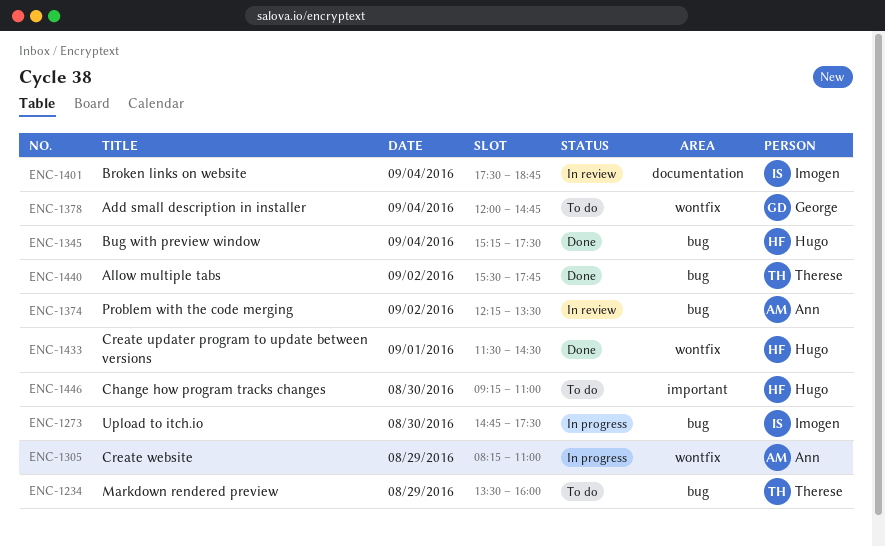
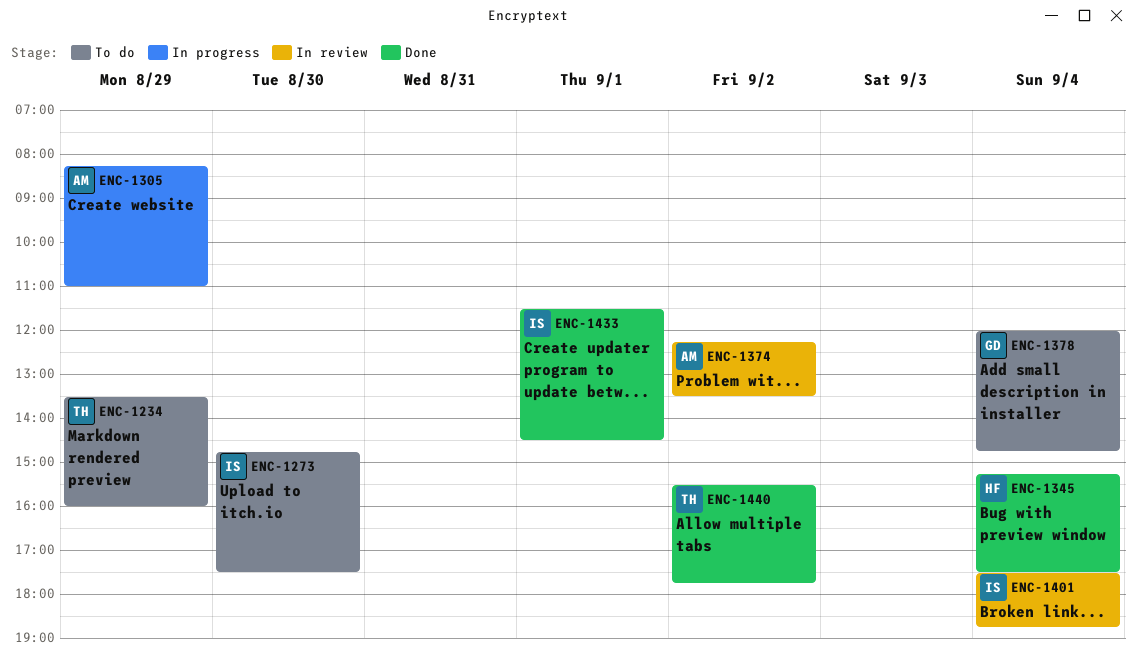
ENC-1273, status: In progress -> To do
ENC-1433, owner: Hugo -> Imogen
ENC-1446: present -> none

